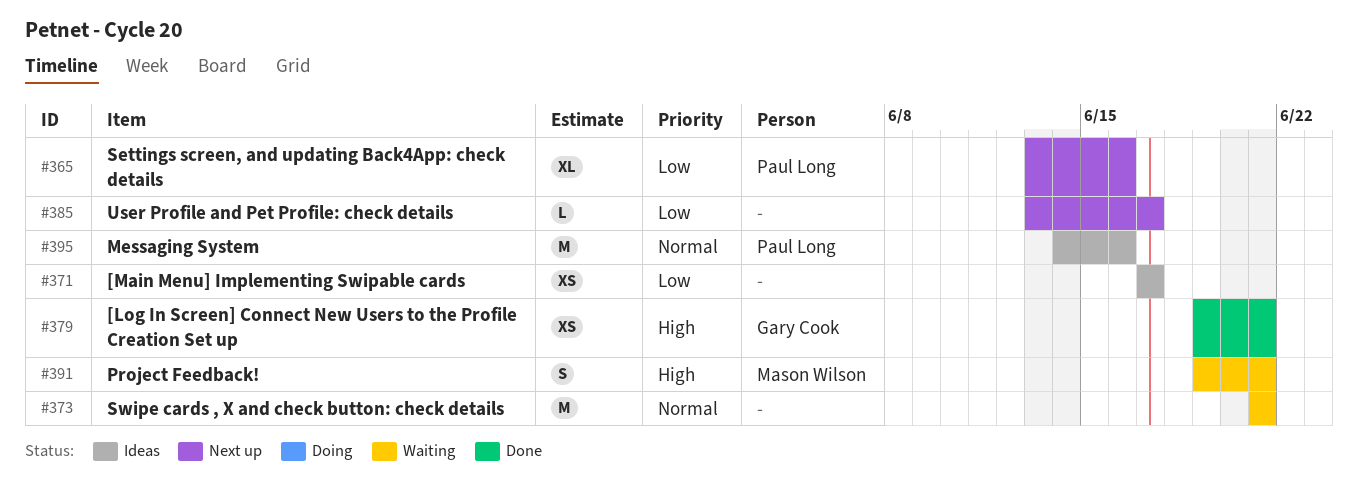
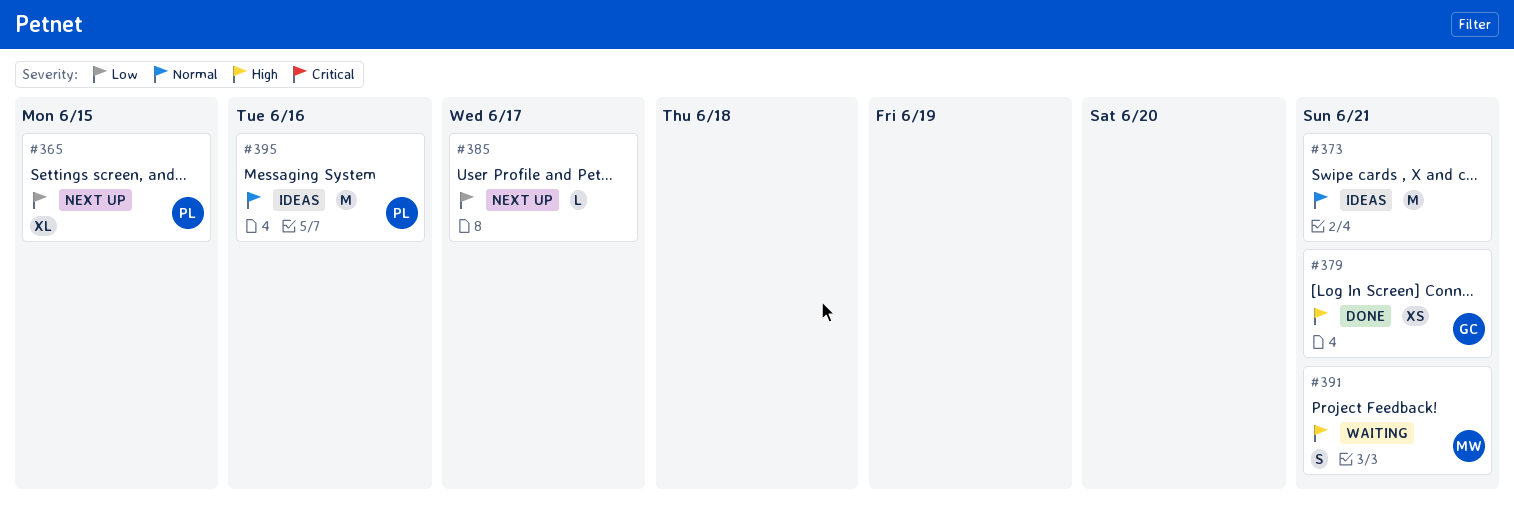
#365, due: Jun 16 -> Jun 15
#371: present -> none
#373, status: Waiting -> Ideas

